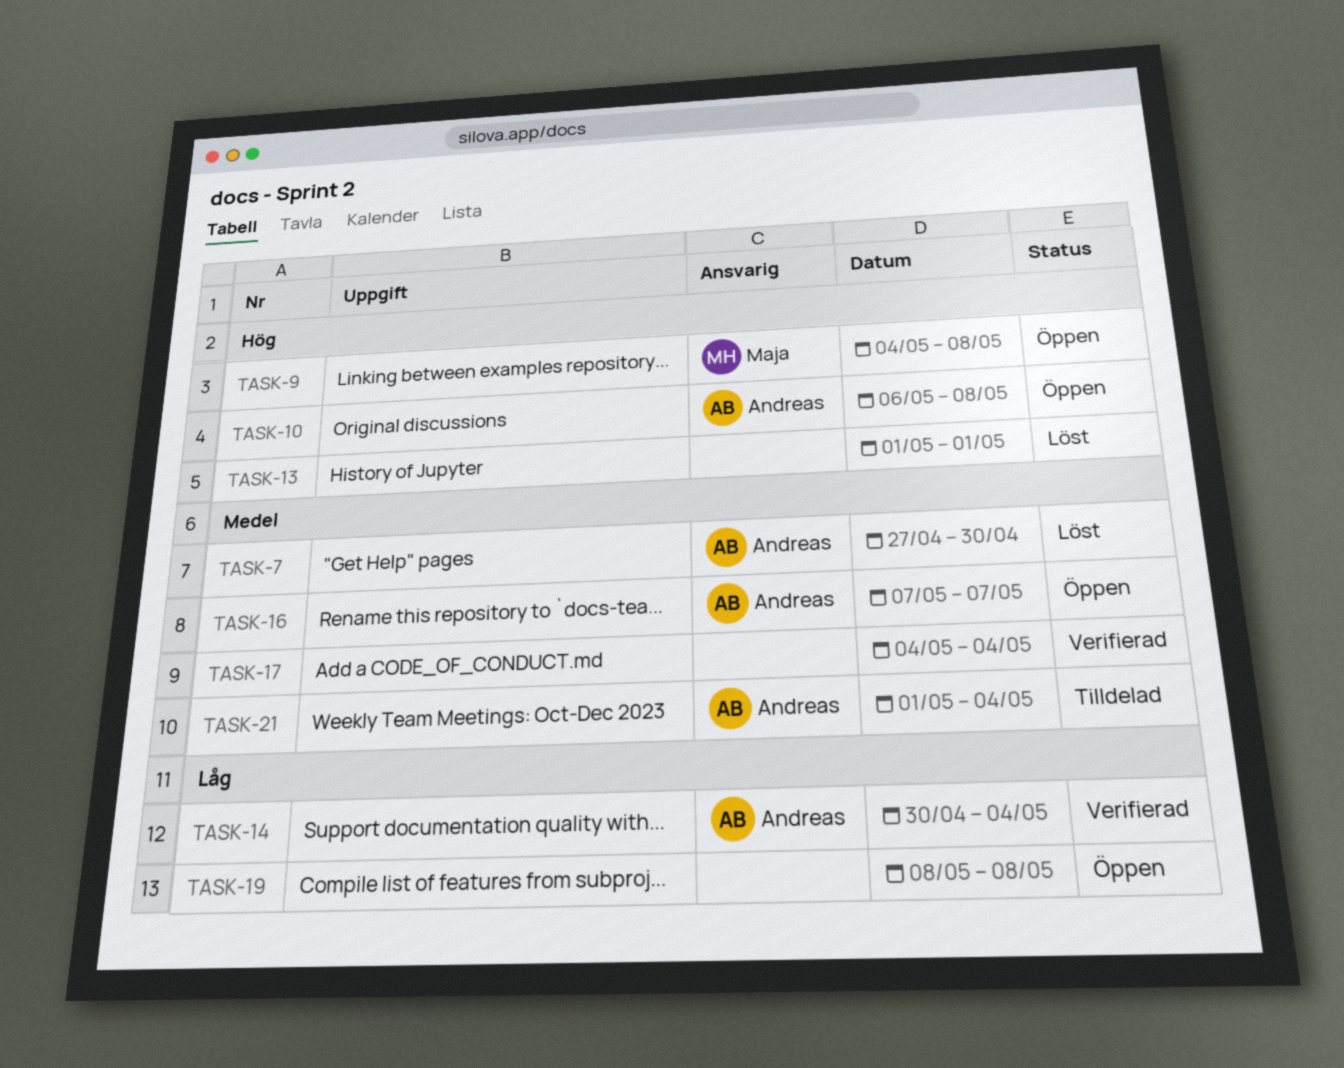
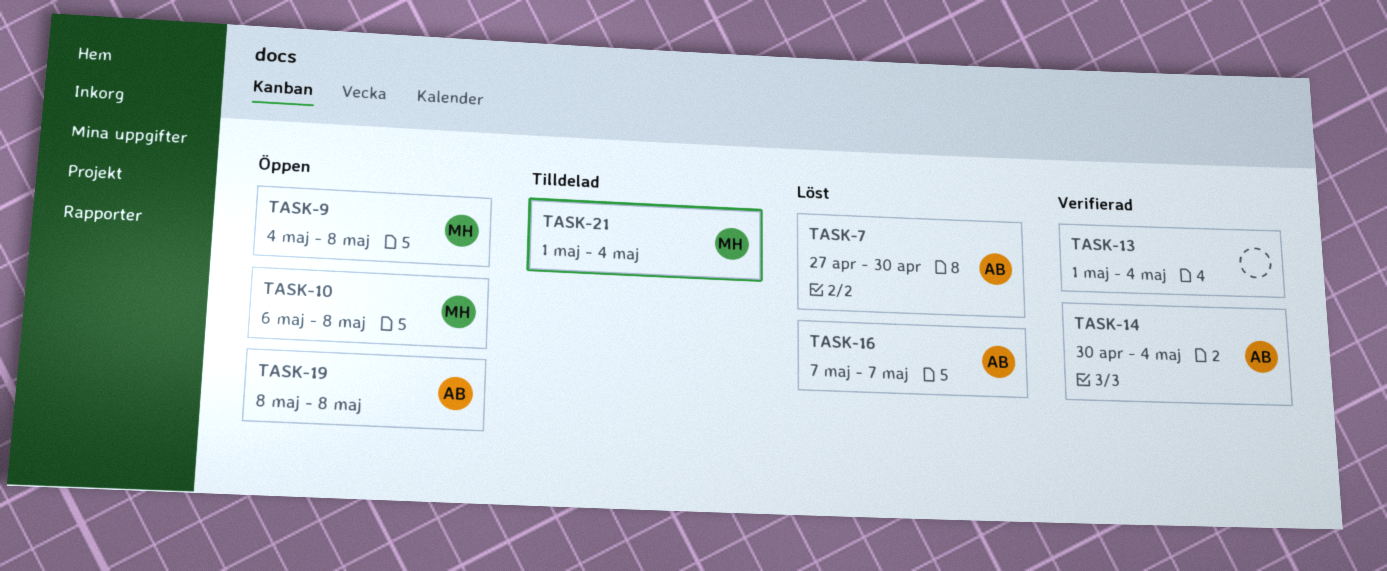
TASK-10, owner: Andreas -> Maja
TASK-13, status: Löst -> Verifierad
TASK-13, due: May 1 -> May 4
TASK-16, status: Öppen -> Löst
TASK-17: present -> none
TASK-19, owner: none -> Andreas
TASK-21, owner: Andreas -> Maja

